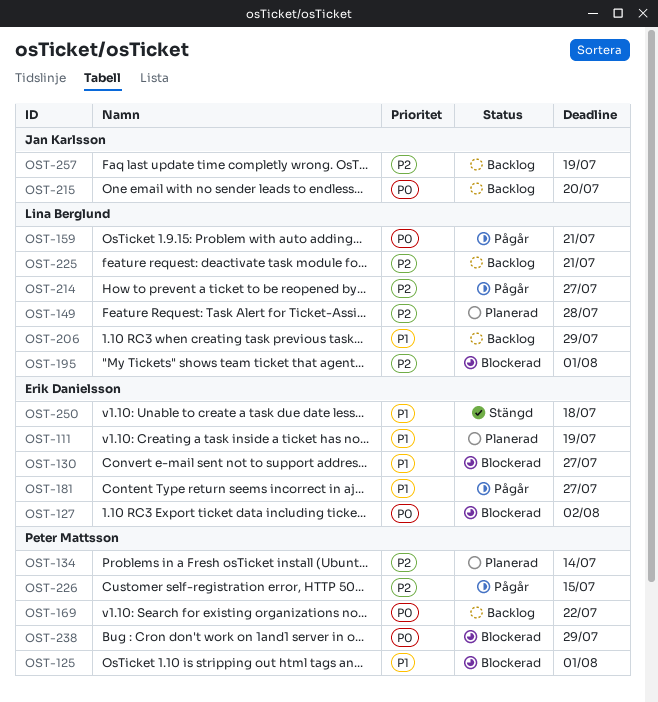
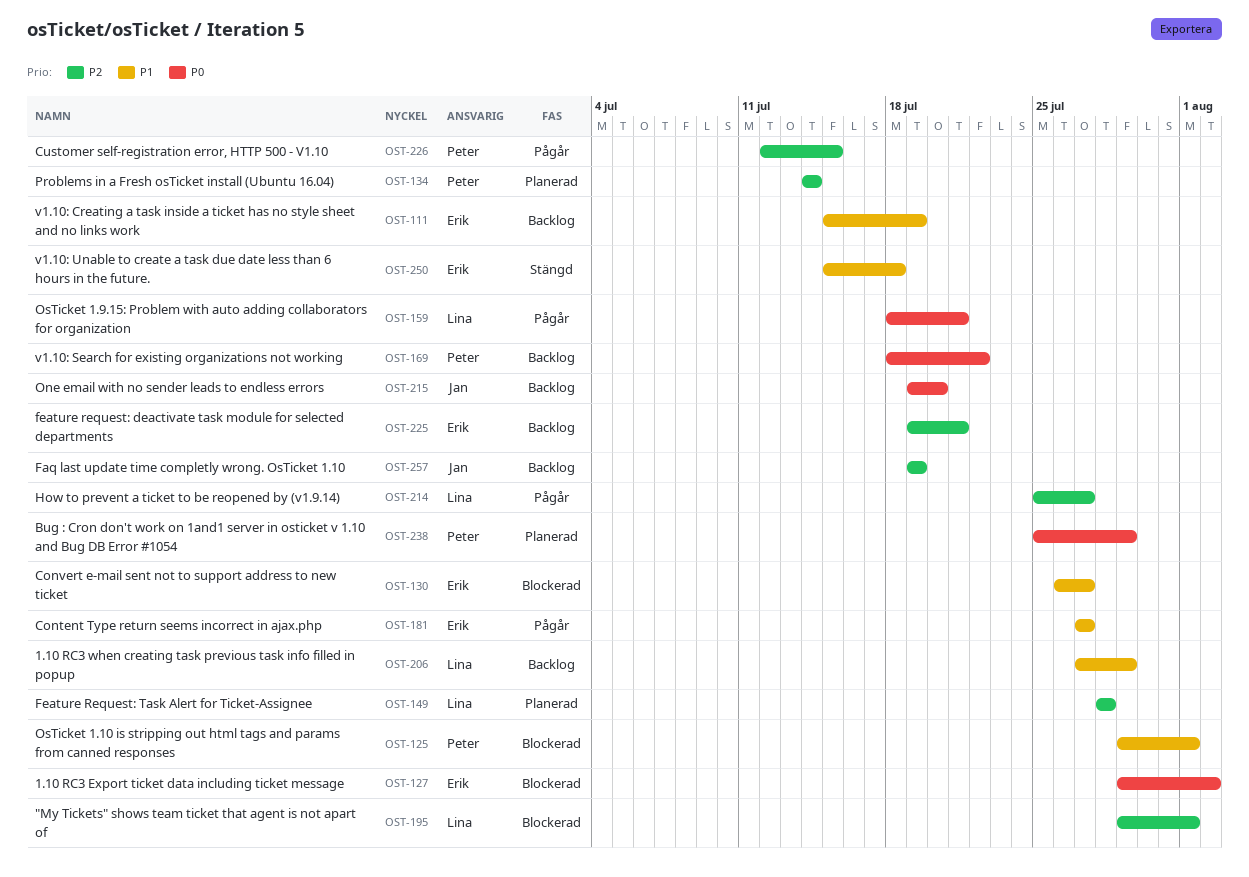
OST-111, status: Planerad -> Backlog
OST-225, owner: Lina Berglund -> Erik Danielsson
OST-238, status: Blockerad -> Planerad

